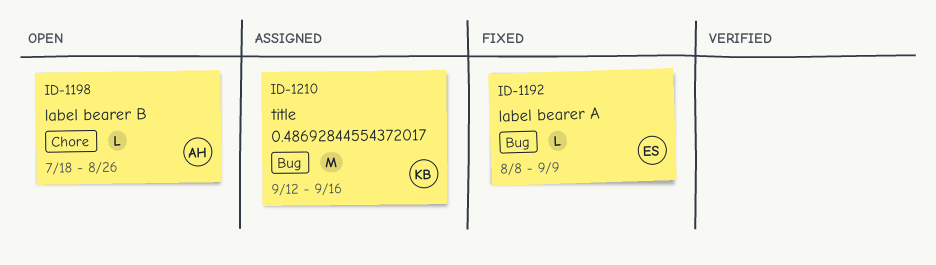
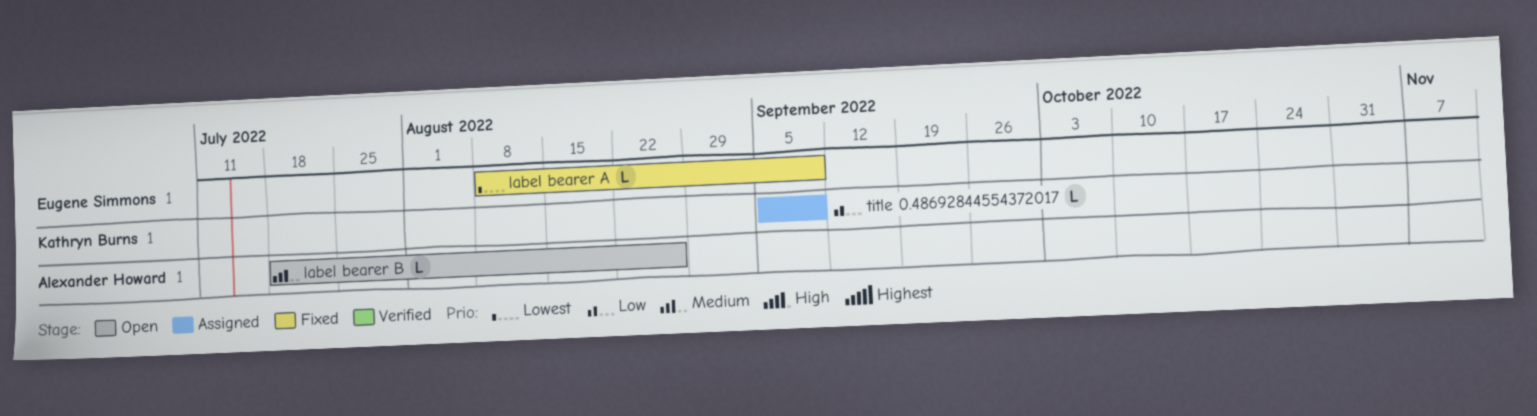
title 0.48692844554372017, estimate: M -> L
title 0.48692844554372017, start: Sep 12 -> Sep 5
title 0.48692844554372017, due: Sep 16 -> Sep 9

